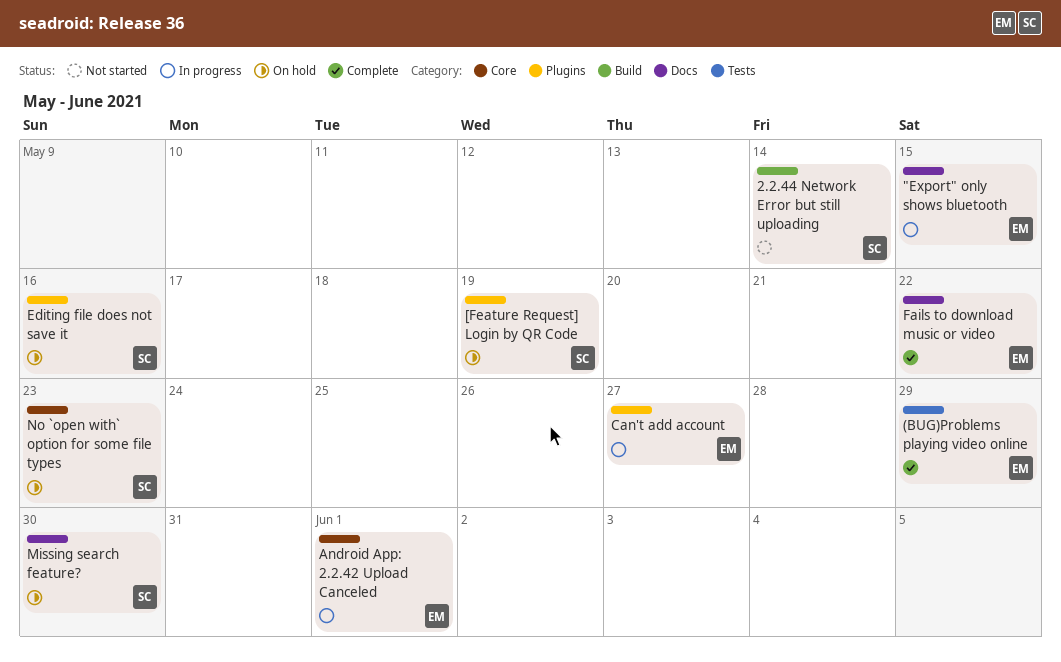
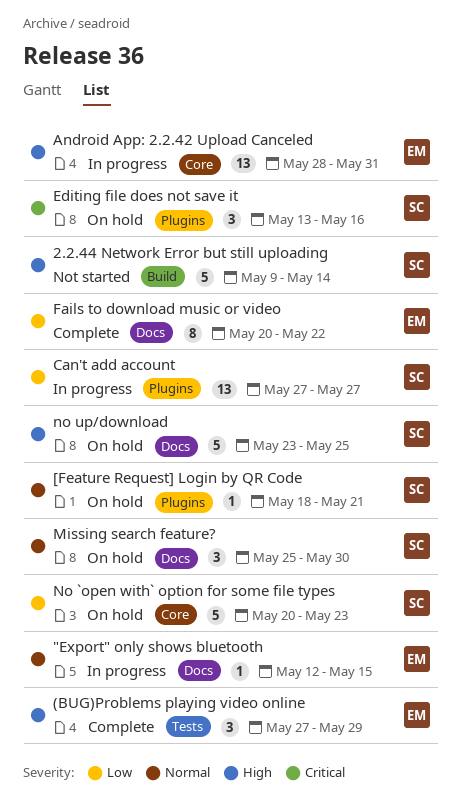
[Feature Request] Login by QR Code, due: May 19 -> May 21
Android App: 2.2.42 Upload Canceled, due: Jun 1 -> May 31
Can't add account, owner: EM -> SC
no up/download: none -> present

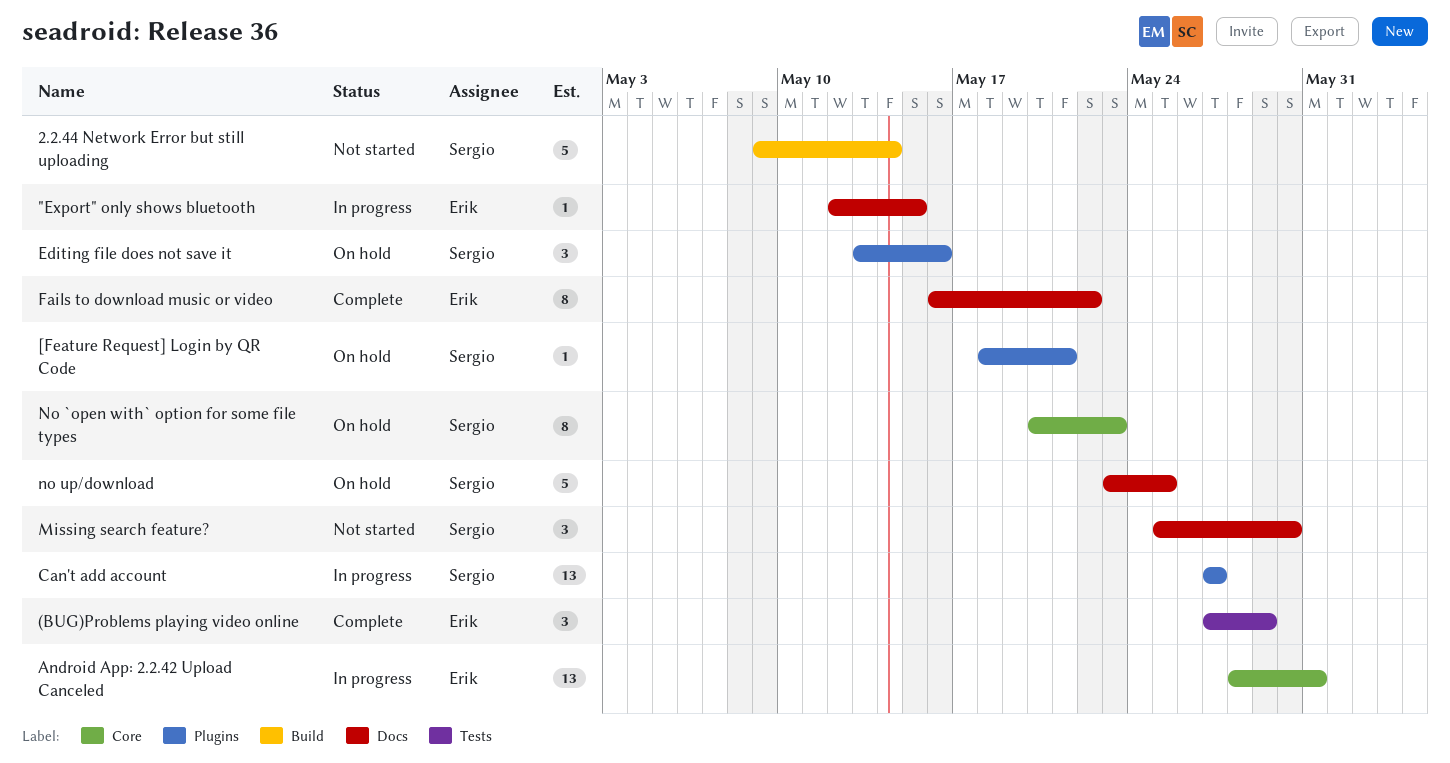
Fails to download music or video, start: May 20 -> May 16
Missing search feature?, status: On hold -> Not started
No `open with` option for some file types, estimate: 5 -> 8

